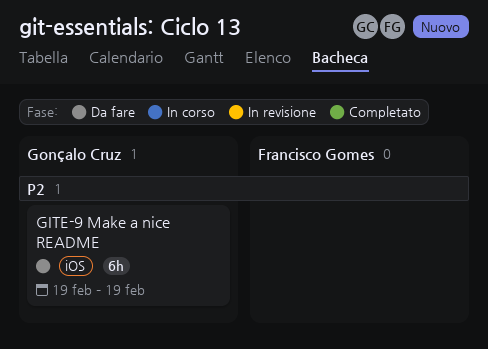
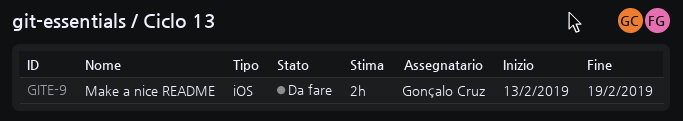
GITE-9, estimate: 6h -> 2h
GITE-9, start: Feb 19 -> Feb 13

